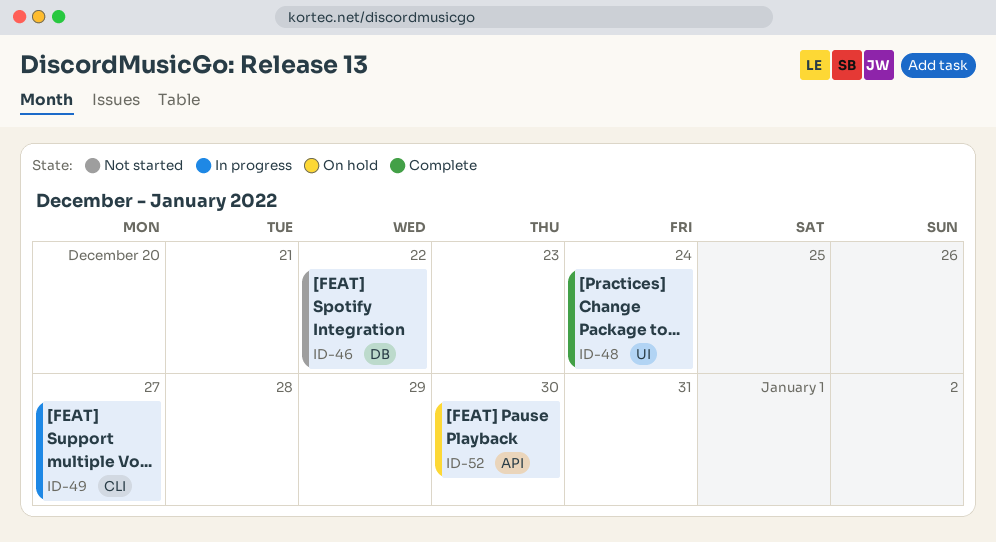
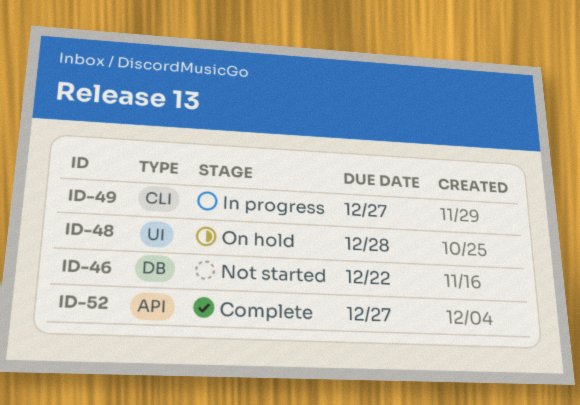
ID-48, status: Complete -> On hold
ID-48, due: Dec 24 -> Dec 28
ID-52, status: On hold -> Complete
ID-52, due: Dec 30 -> Dec 27

